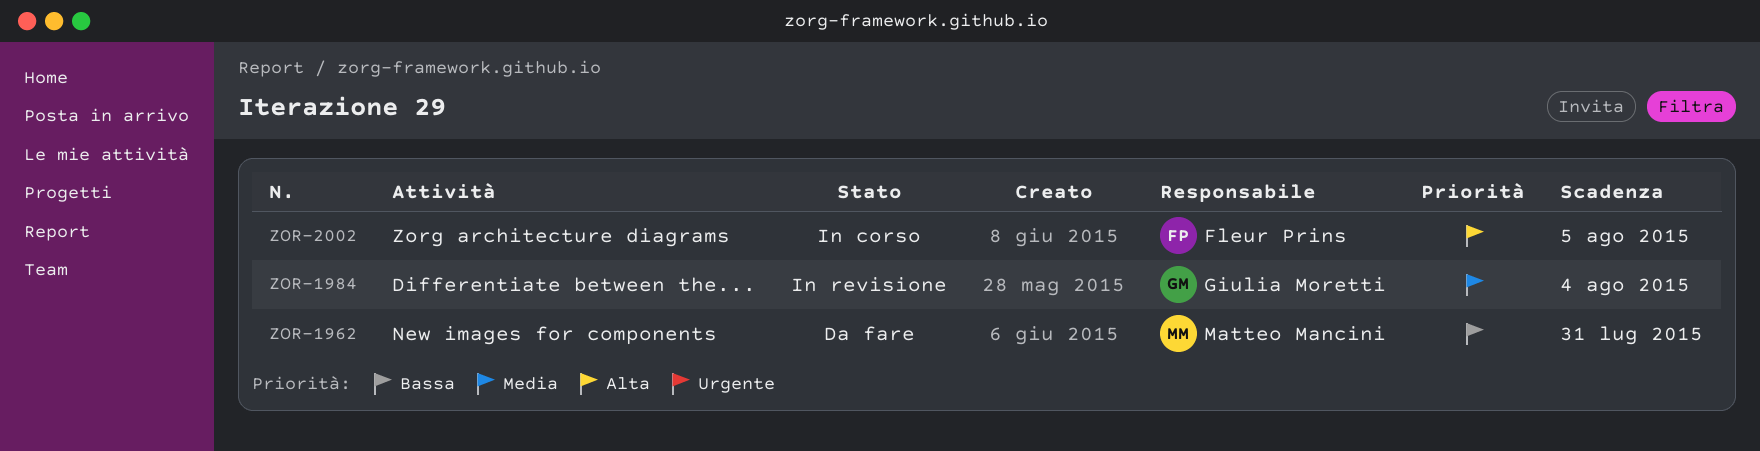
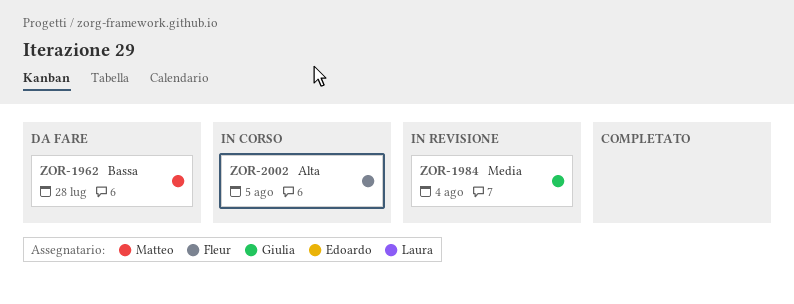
ZOR-1962, due: Jul 31 -> Jul 28

